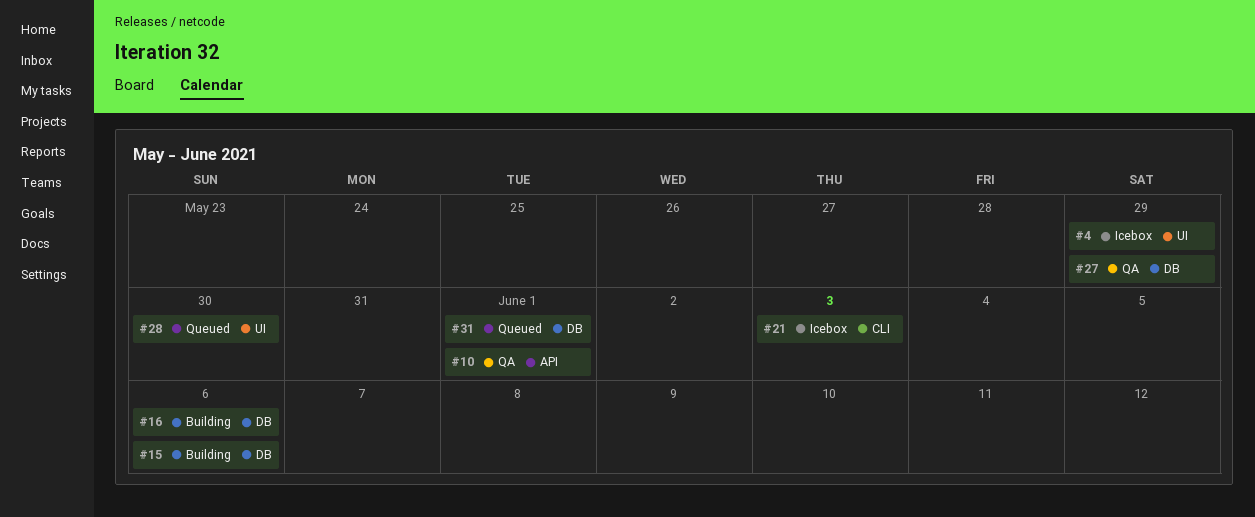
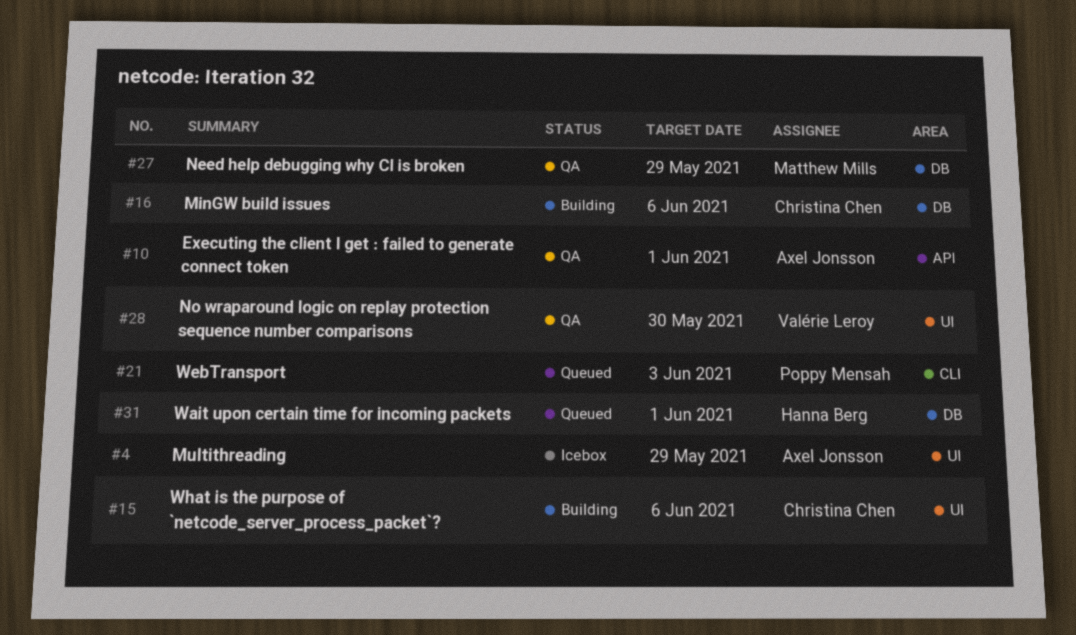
#15, label: DB -> UI
#21, status: Icebox -> Queued
#28, status: Queued -> QA

